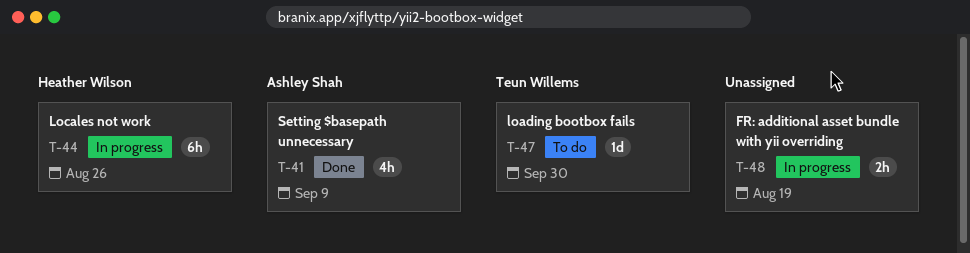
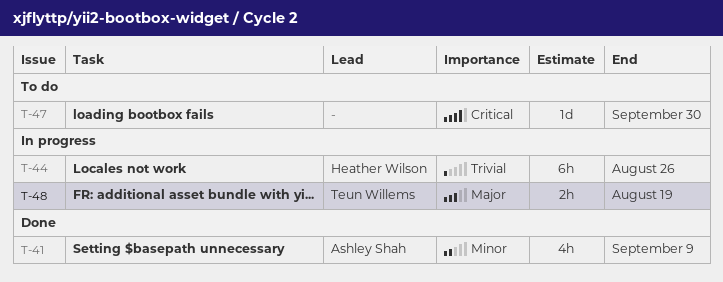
T-47, owner: Teun Willems -> none
T-48, owner: none -> Teun Willems

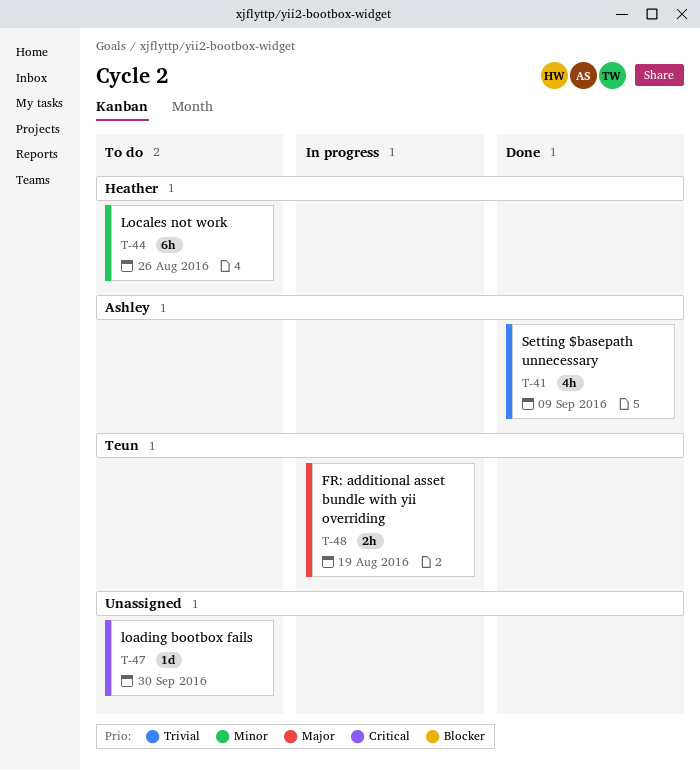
T-41, priority: Minor -> Trivial
T-44, status: In progress -> To do
T-44, priority: Trivial -> Minor

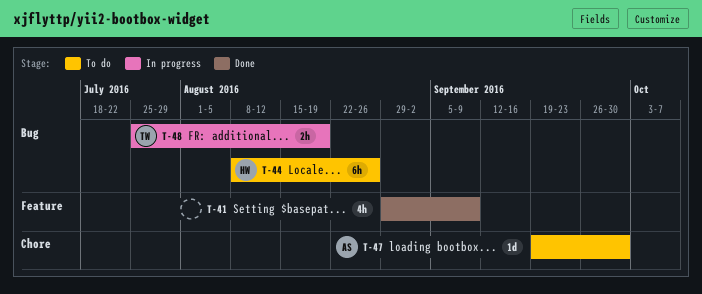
T-41, owner: Ashley -> none
T-47, owner: none -> Ashley

